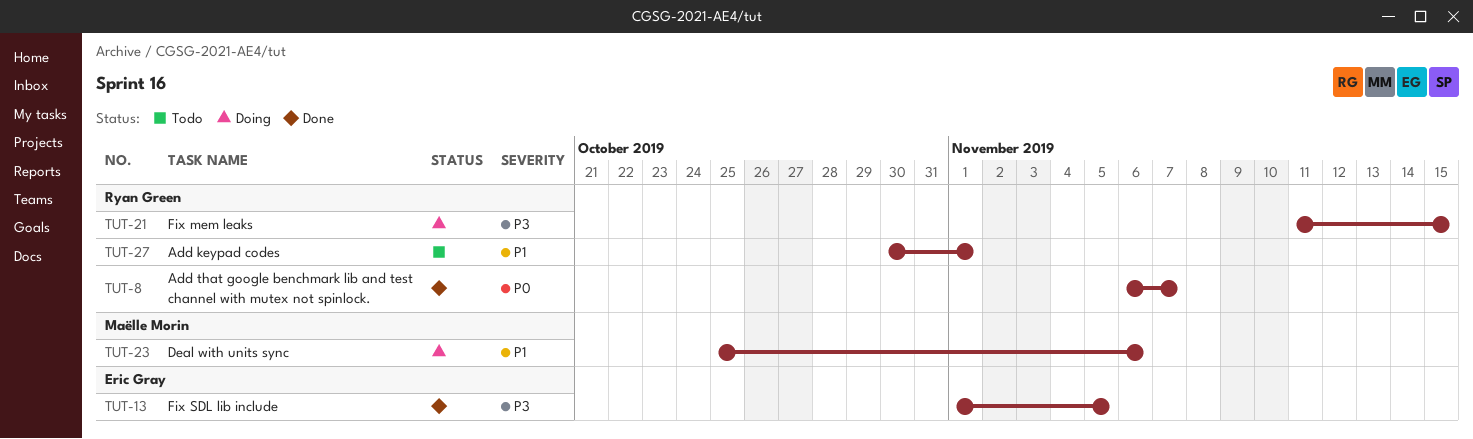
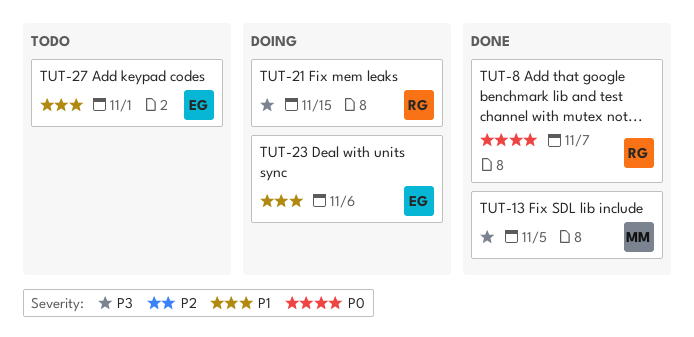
TUT-13, owner: Eric Gray -> Maëlle Morin
TUT-23, owner: Maëlle Morin -> Eric Gray
TUT-27, owner: Ryan Green -> Eric Gray

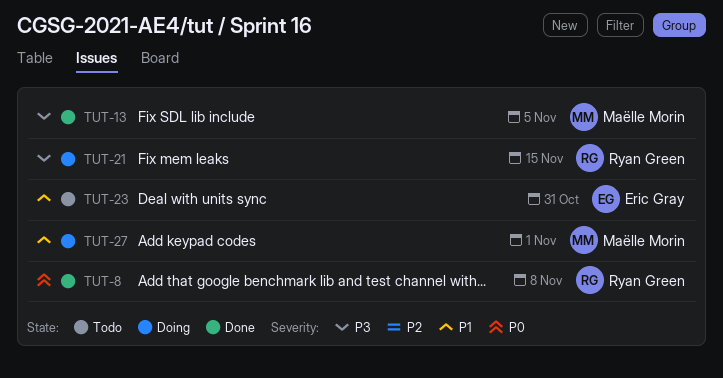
TUT-8, due: Nov 7 -> Nov 8
TUT-23, status: Doing -> Todo
TUT-23, due: Nov 6 -> Oct 31
TUT-27, status: Todo -> Doing
TUT-27, owner: Eric Gray -> Maëlle Morin

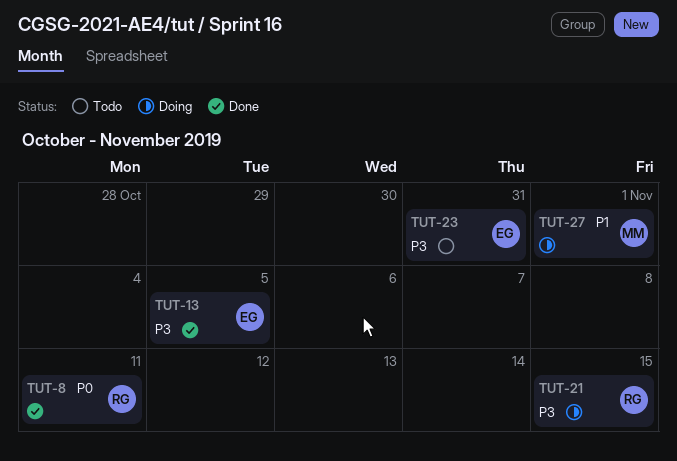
TUT-8, due: Nov 8 -> Nov 11
TUT-13, owner: Maëlle Morin -> Eric Gray
TUT-23, priority: P1 -> P3

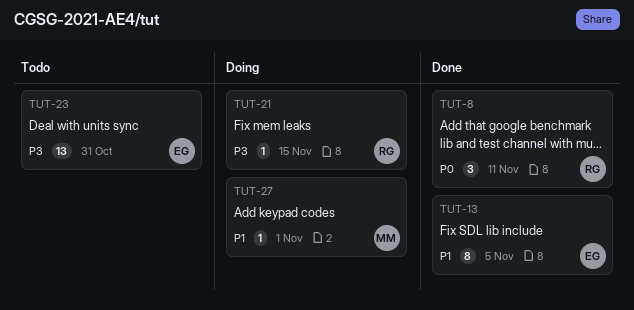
TUT-13, priority: P3 -> P1

